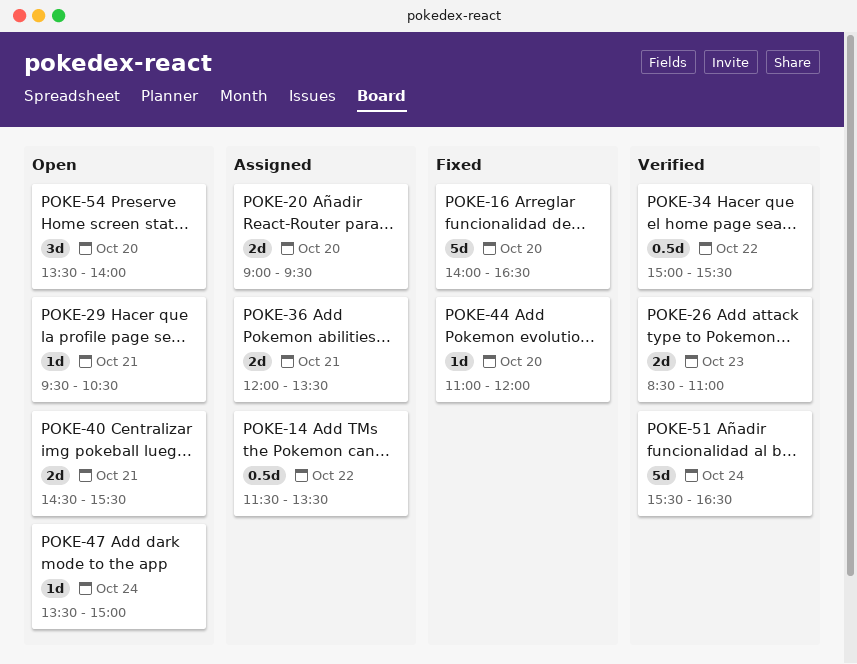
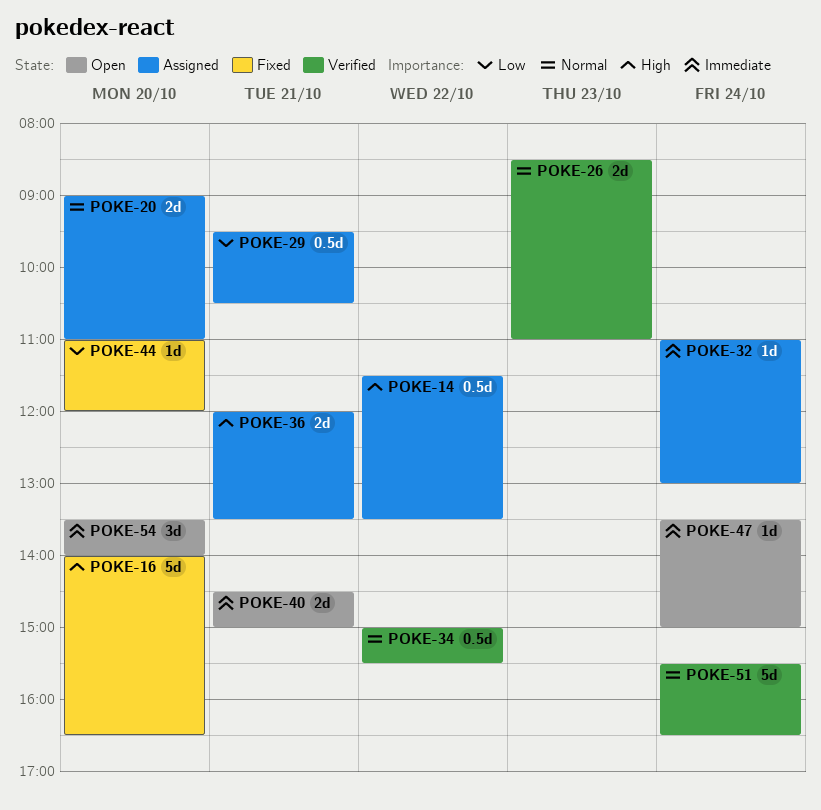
POKE-20, ends: 09:30 -> 11:00
POKE-29, status: Open -> Assigned
POKE-29, estimate: 1d -> 0.5d
POKE-32: none -> present
POKE-40, ends: 15:30 -> 15:00

